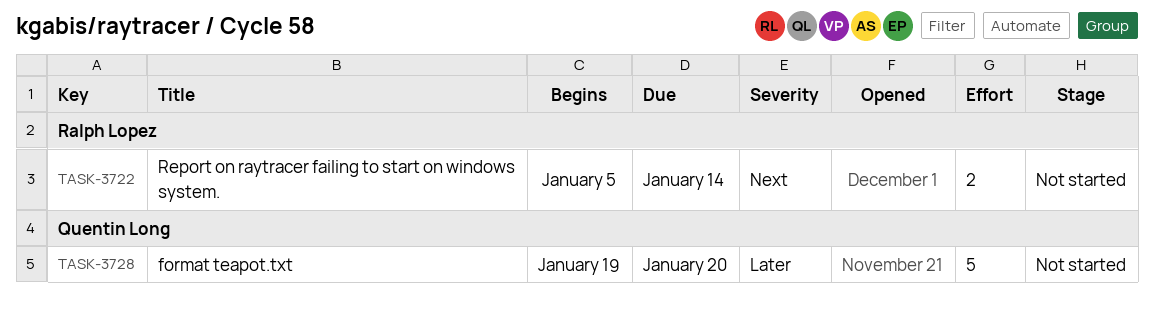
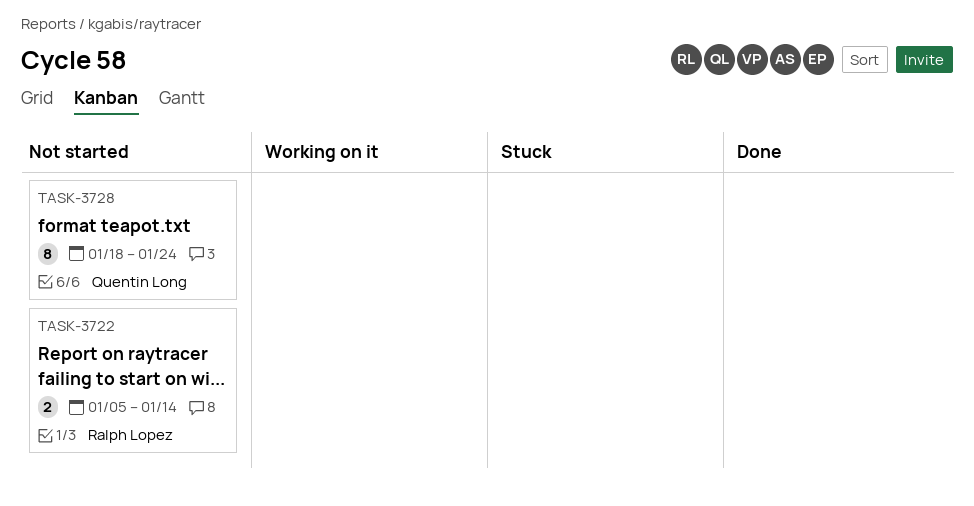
TASK-3728, estimate: 5 -> 8
TASK-3728, start: Jan 19 -> Jan 18
TASK-3728, due: Jan 20 -> Jan 24

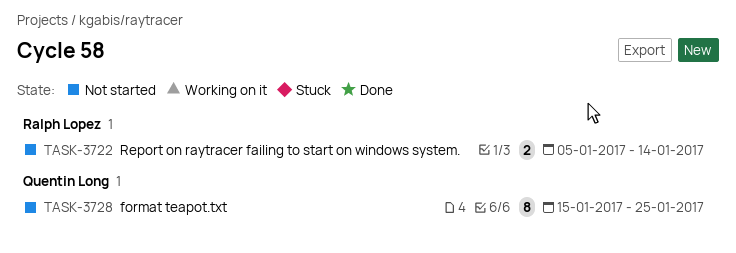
TASK-3728, start: Jan 18 -> Jan 15
TASK-3728, due: Jan 24 -> Jan 25

